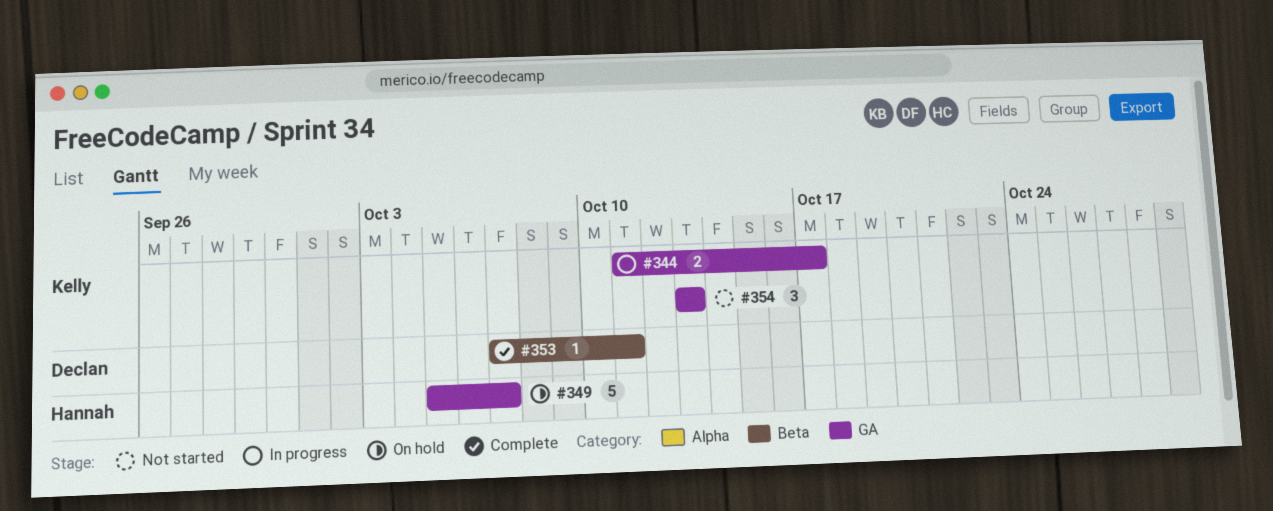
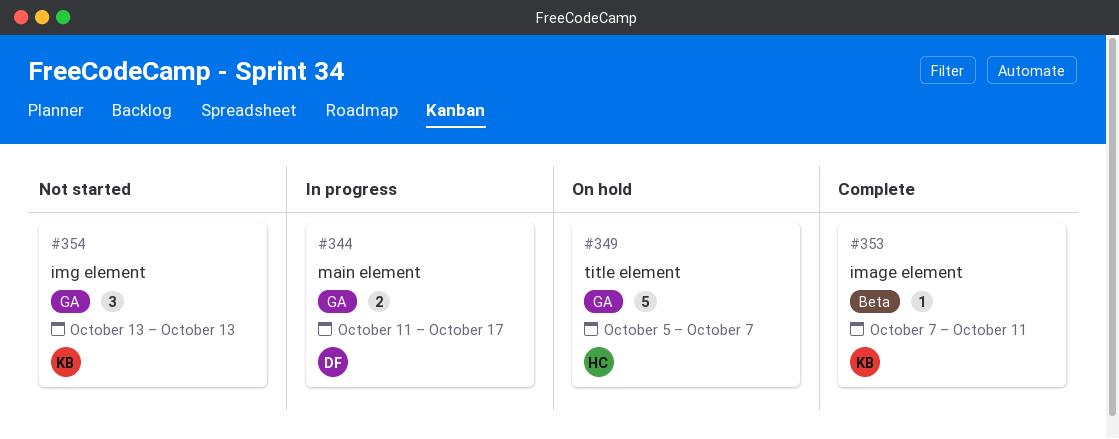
#344, owner: Kelly -> Declan
#353, owner: Declan -> Kelly

